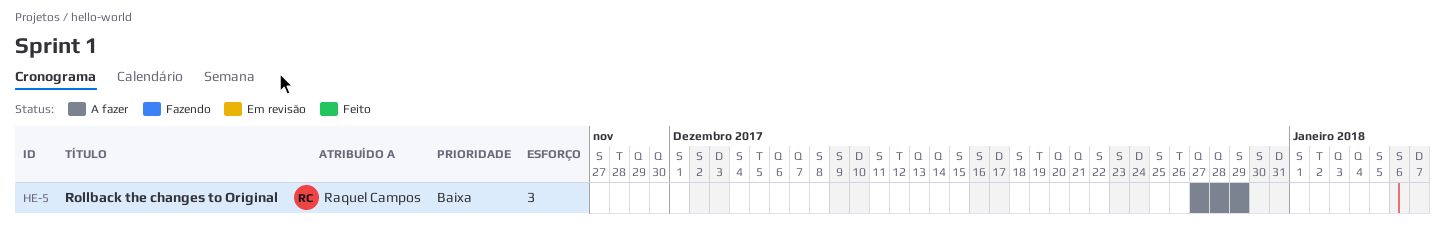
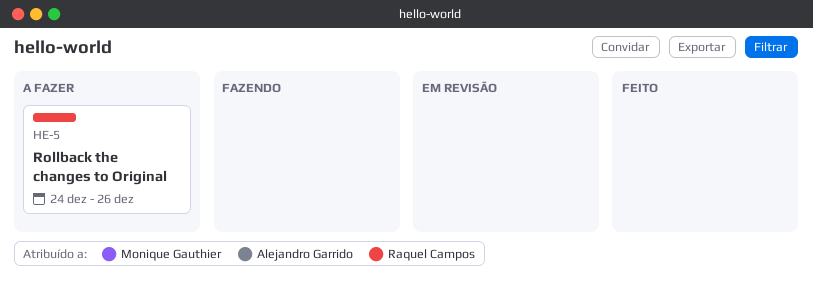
HE-5, start: Dec 27 -> Dec 24
HE-5, due: Dec 29 -> Dec 26

